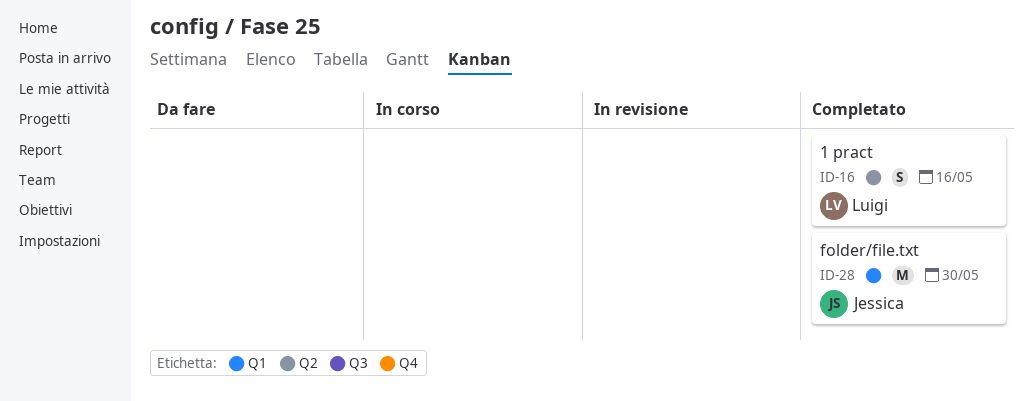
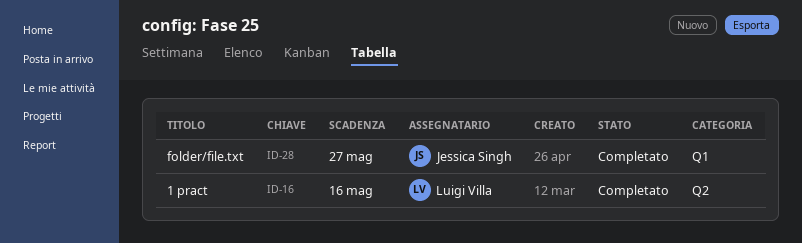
ID-28, due: May 30 -> May 27

